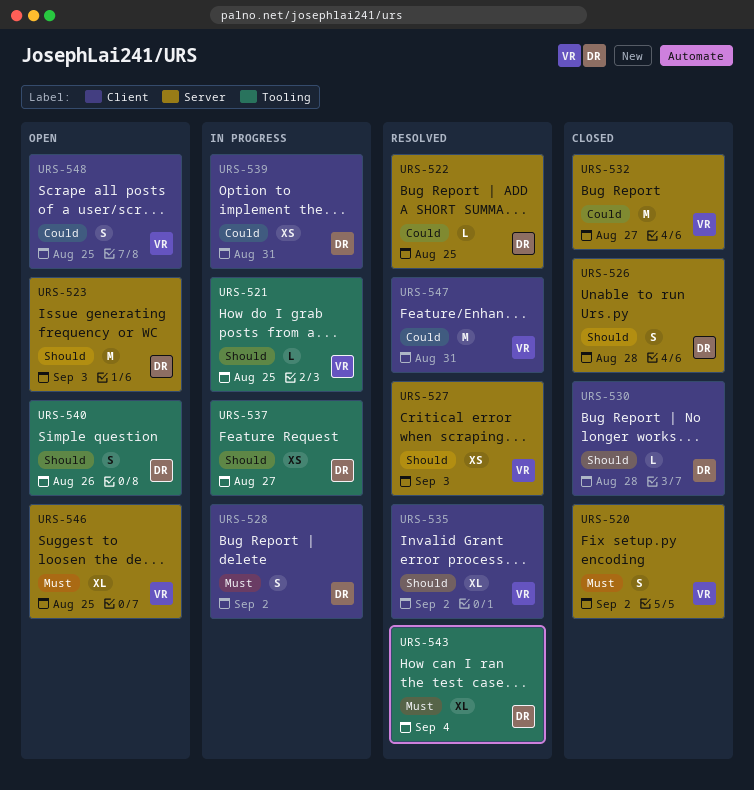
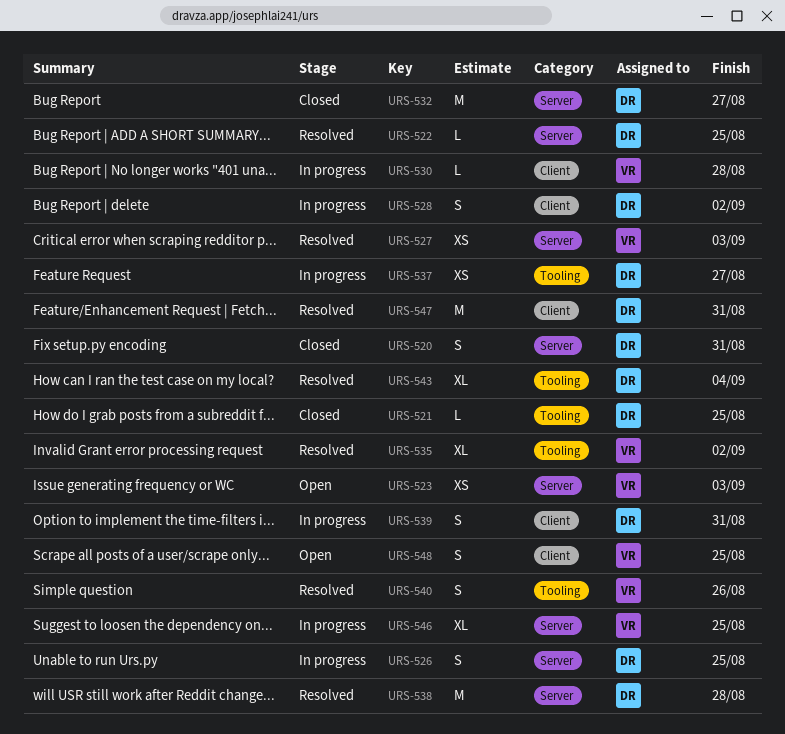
URS-520, owner: VR -> DR
URS-520, due: Sep 2 -> Aug 31
URS-521, status: In progress -> Closed
URS-521, owner: VR -> DR
URS-523, owner: DR -> VR
URS-523, estimate: M -> XS
URS-526, status: Closed -> In progress
URS-526, due: Aug 28 -> Aug 25
URS-530, status: Closed -> In progress
URS-530, owner: DR -> VR
URS-532, owner: VR -> DR
URS-535, label: Client -> Tooling
URS-538: none -> present
URS-539, estimate: XS -> S
URS-540, status: Open -> Resolved
URS-540, owner: DR -> VR
URS-546, status: Open -> In progress
URS-547, owner: VR -> DR

